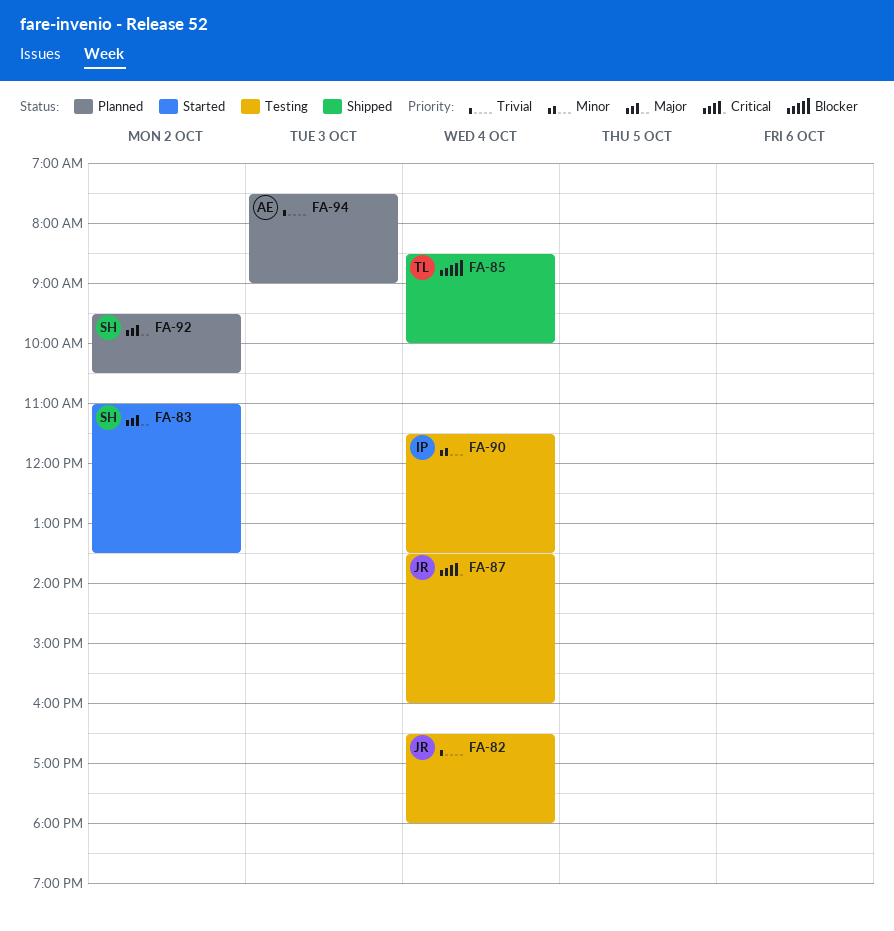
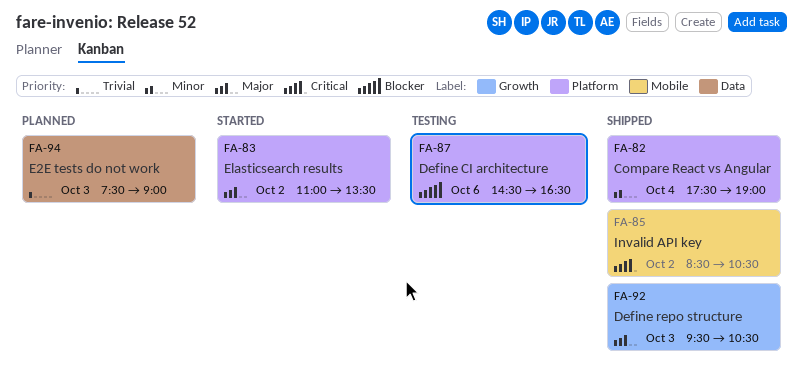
FA-82, status: Testing -> Shipped
FA-82, priority: Trivial -> Minor
FA-82, begins: 16:30 -> 17:30
FA-82, ends: 18:00 -> 19:00
FA-85, priority: Blocker -> Critical
FA-85, day: Oct 4 -> Oct 2
FA-85, ends: 10:00 -> 10:30
FA-87, priority: Critical -> Blocker
FA-87, day: Oct 4 -> Oct 6
FA-87, begins: 13:30 -> 14:30
FA-87, ends: 16:00 -> 16:30
FA-90: present -> none
FA-92, status: Planned -> Shipped
FA-92, day: Oct 2 -> Oct 3

